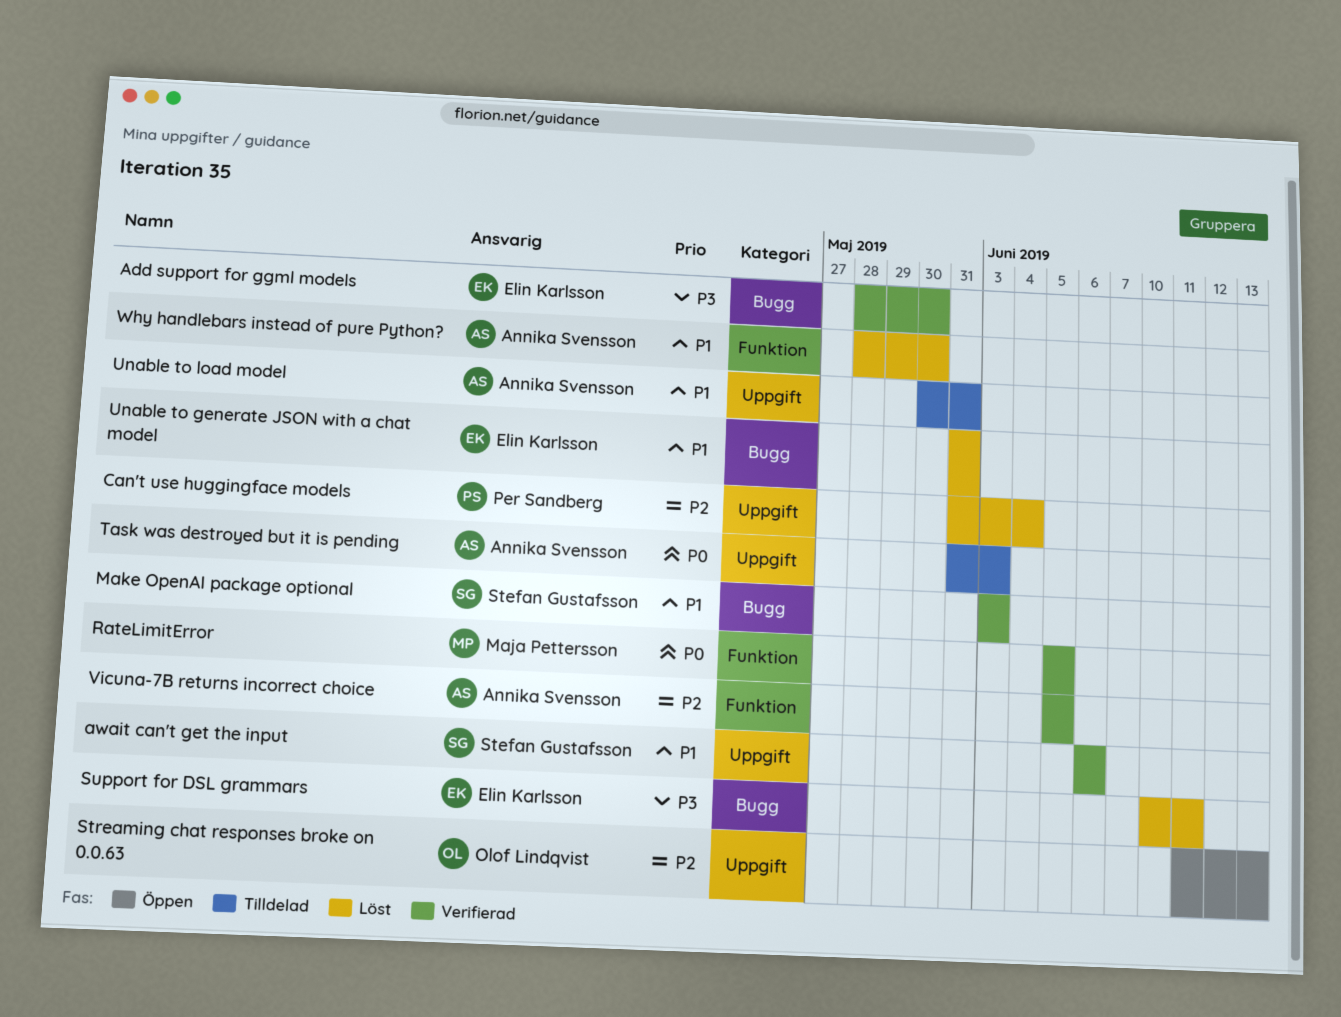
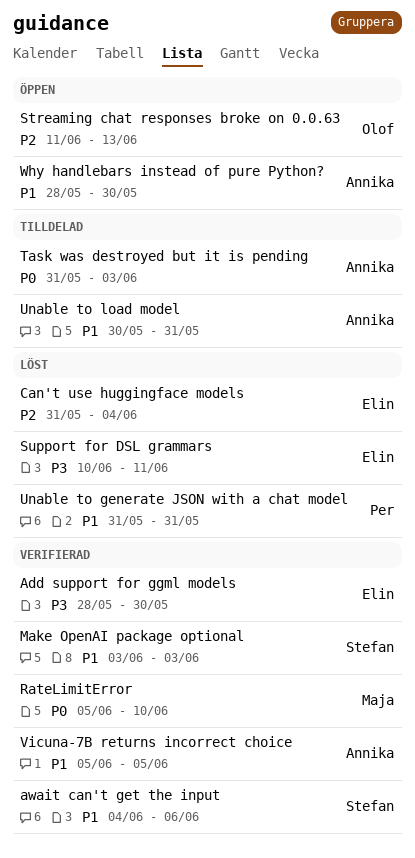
await can't get the input, start: Jun 6 -> Jun 4
Can't use huggingface models, owner: Per Sandberg -> Elin Karlsson
RateLimitError, due: Jun 5 -> Jun 10
Unable to generate JSON with a chat model, owner: Elin Karlsson -> Per Sandberg
Vicuna-7B returns incorrect choice, priority: P2 -> P1
Why handlebars instead of pure Python?, status: Löst -> Öppen

